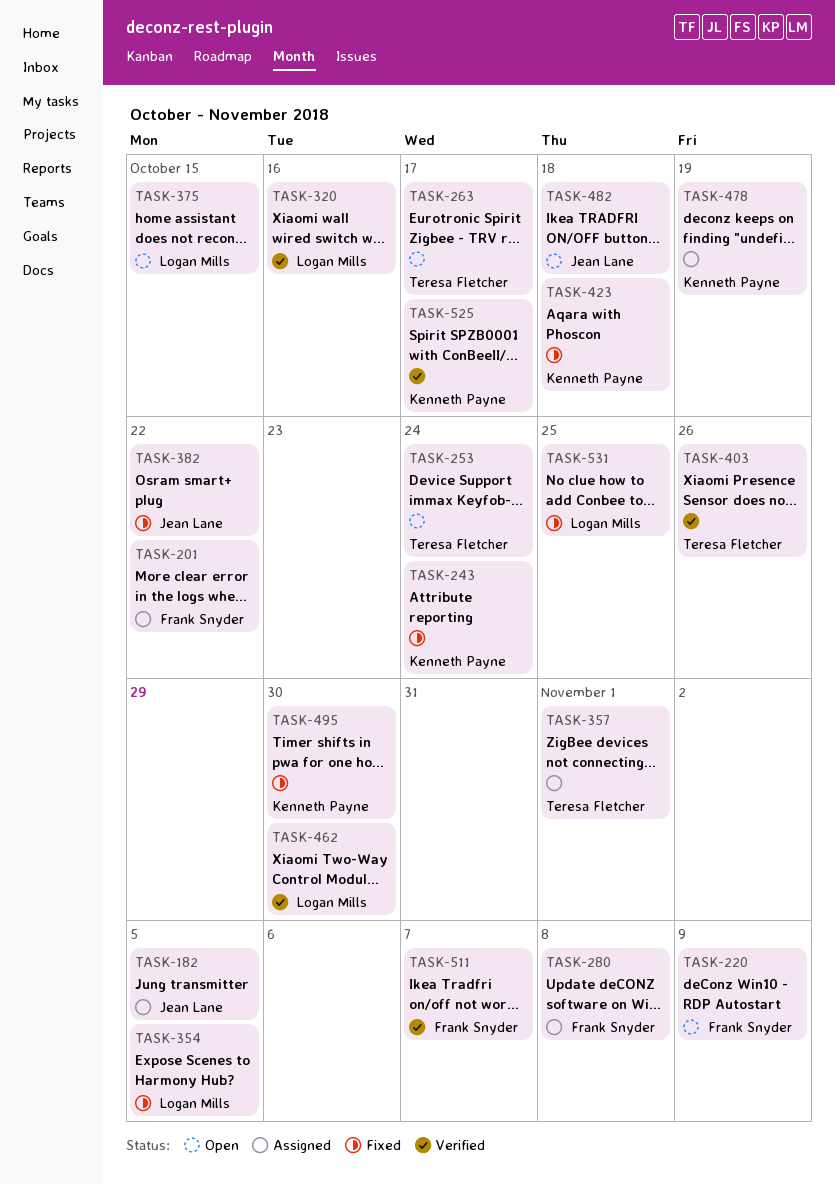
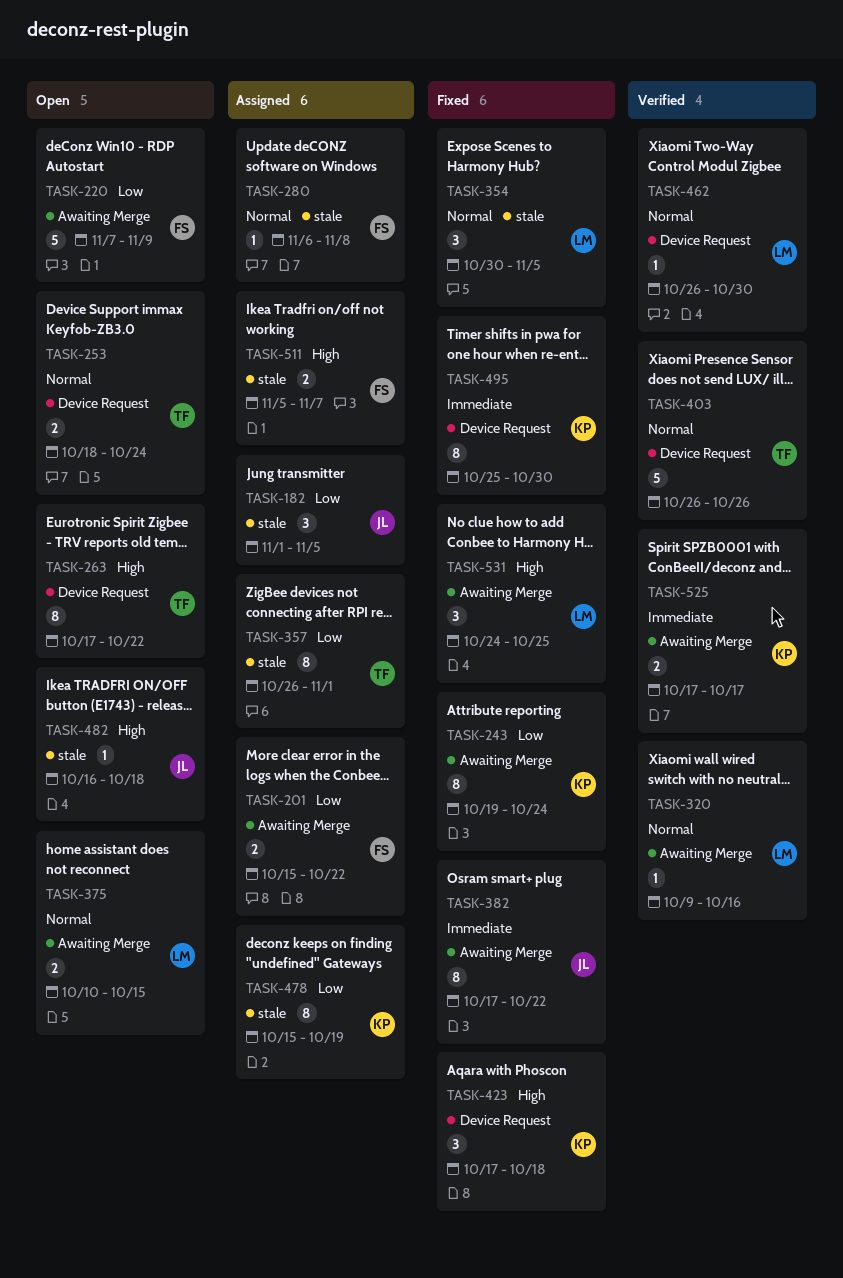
TASK-263, due: Oct 17 -> Oct 22
TASK-511, status: Verified -> Assigned

